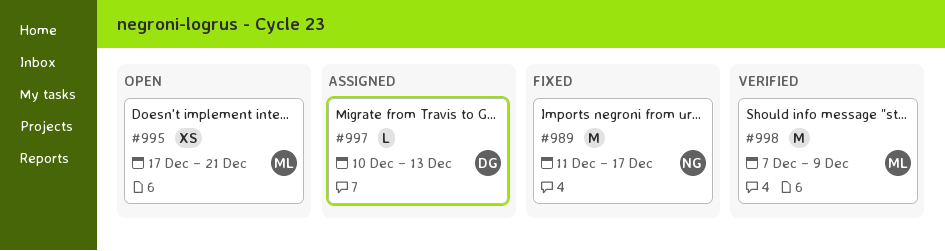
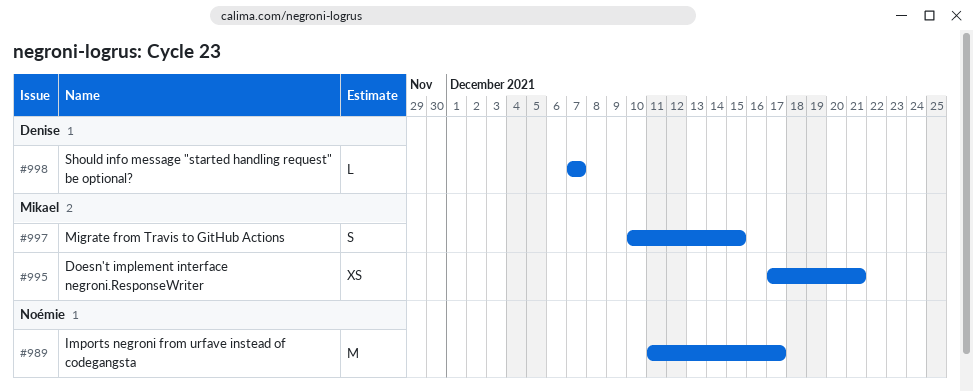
#997, owner: Denise -> Mikael
#997, estimate: L -> S
#997, due: Dec 13 -> Dec 15
#998, owner: Mikael -> Denise
#998, estimate: M -> L
#998, due: Dec 9 -> Dec 7

